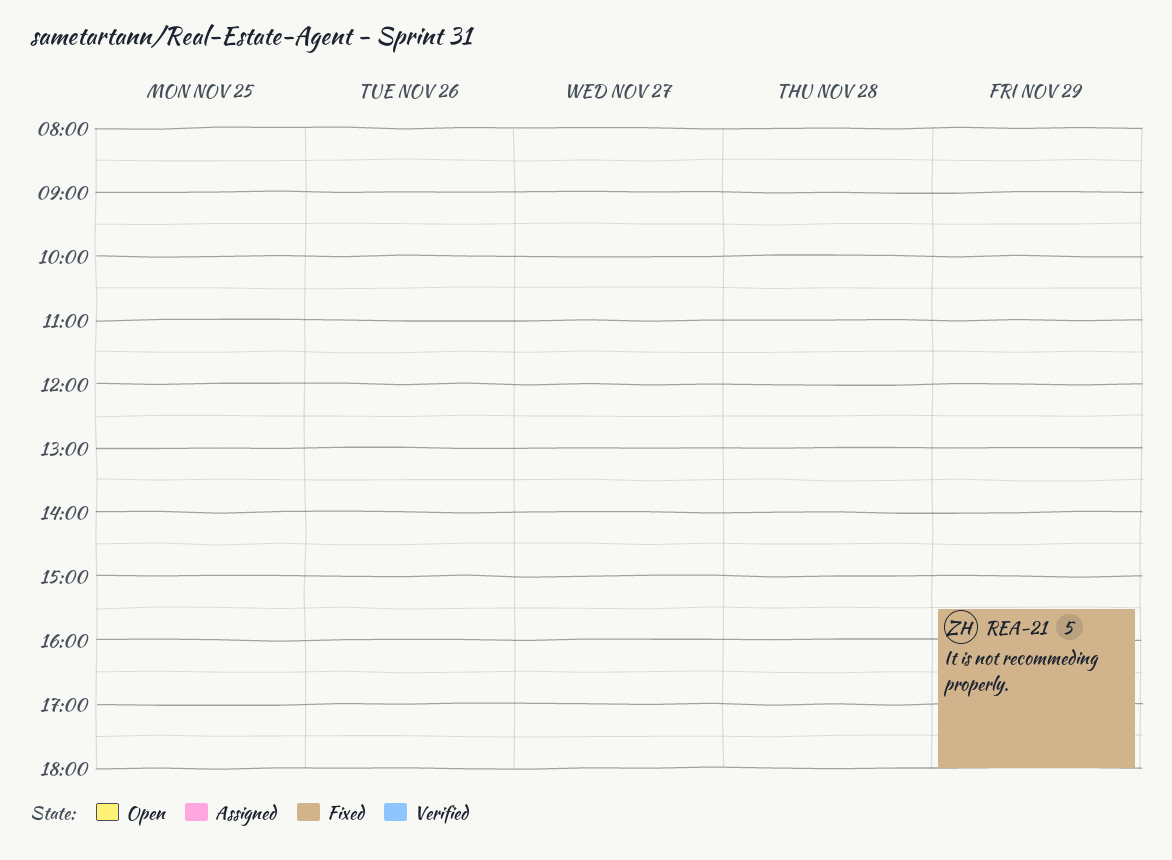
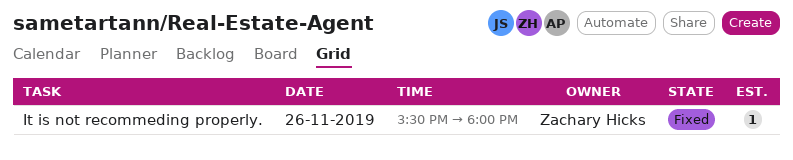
It is not recommeding properly., estimate: 5 -> 1
It is not recommeding properly., day: Nov 29 -> Nov 26

